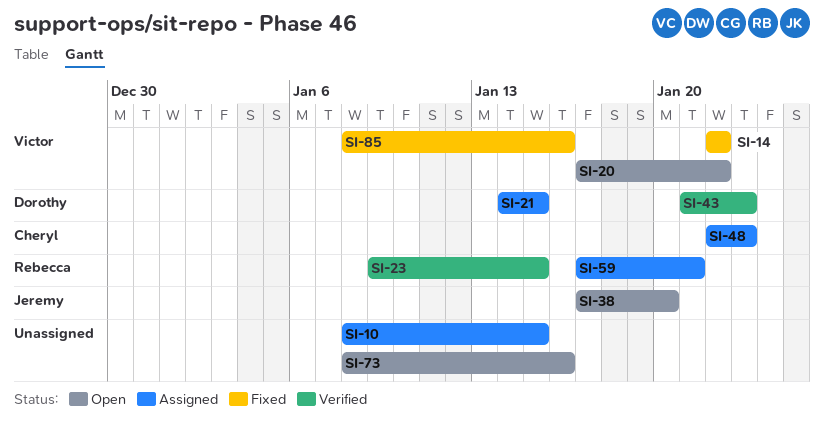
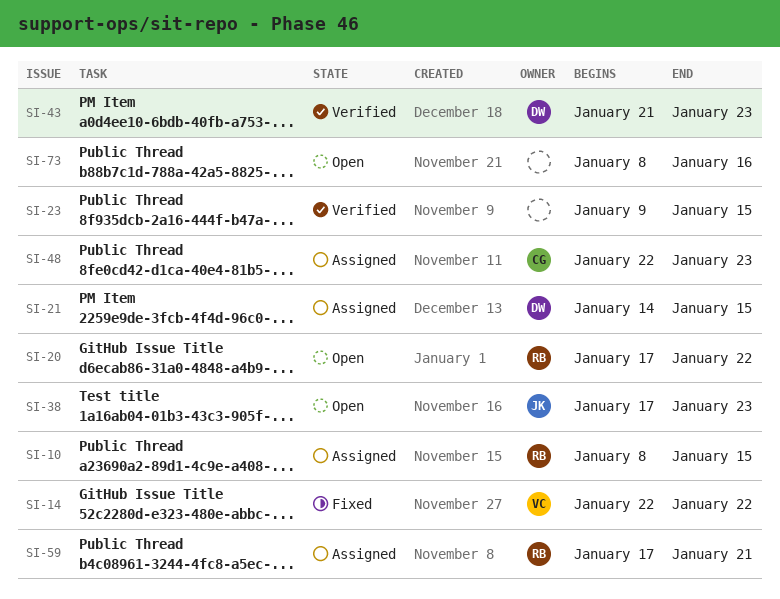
SI-10, owner: none -> Rebecca
SI-20, owner: Victor -> Rebecca
SI-23, owner: Rebecca -> none
SI-38, due: Jan 20 -> Jan 23
SI-85: present -> none

